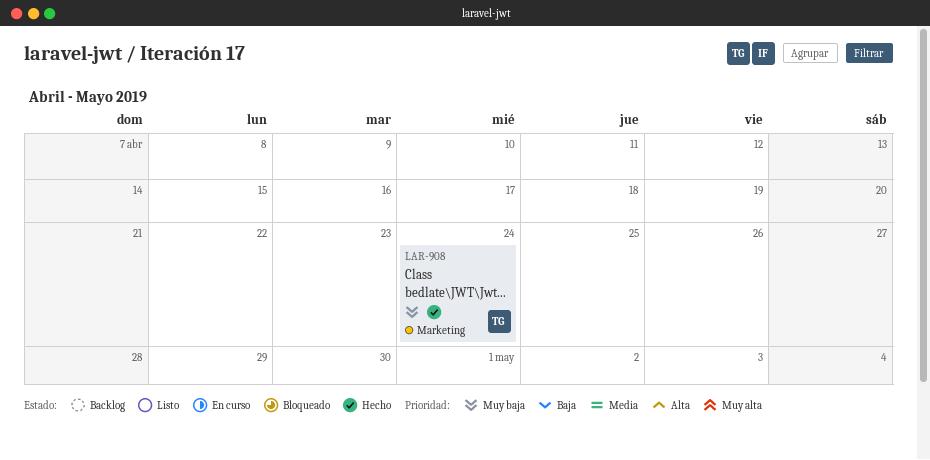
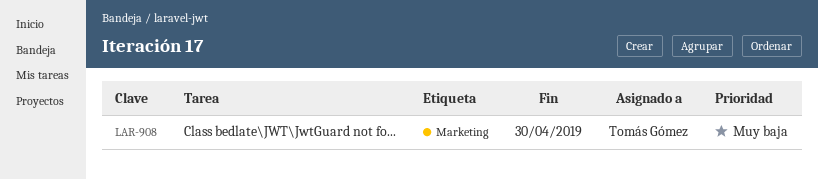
LAR-908, due: Apr 24 -> Apr 30

